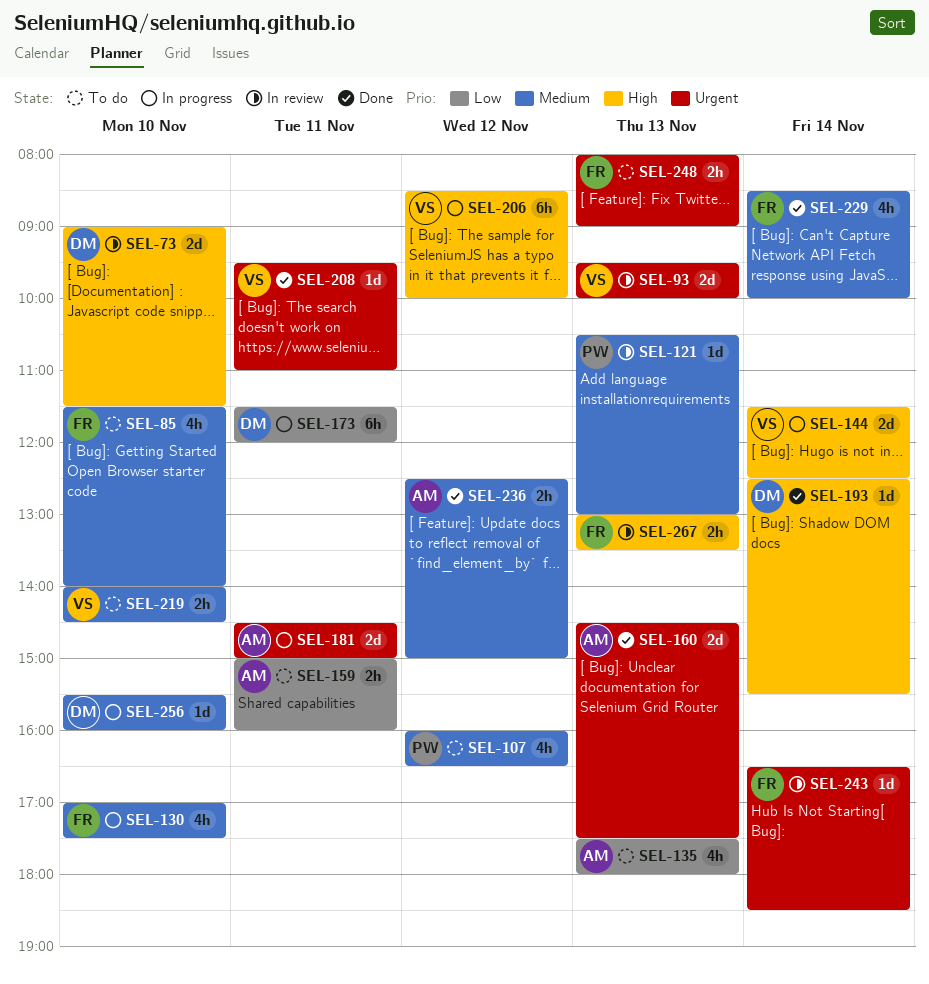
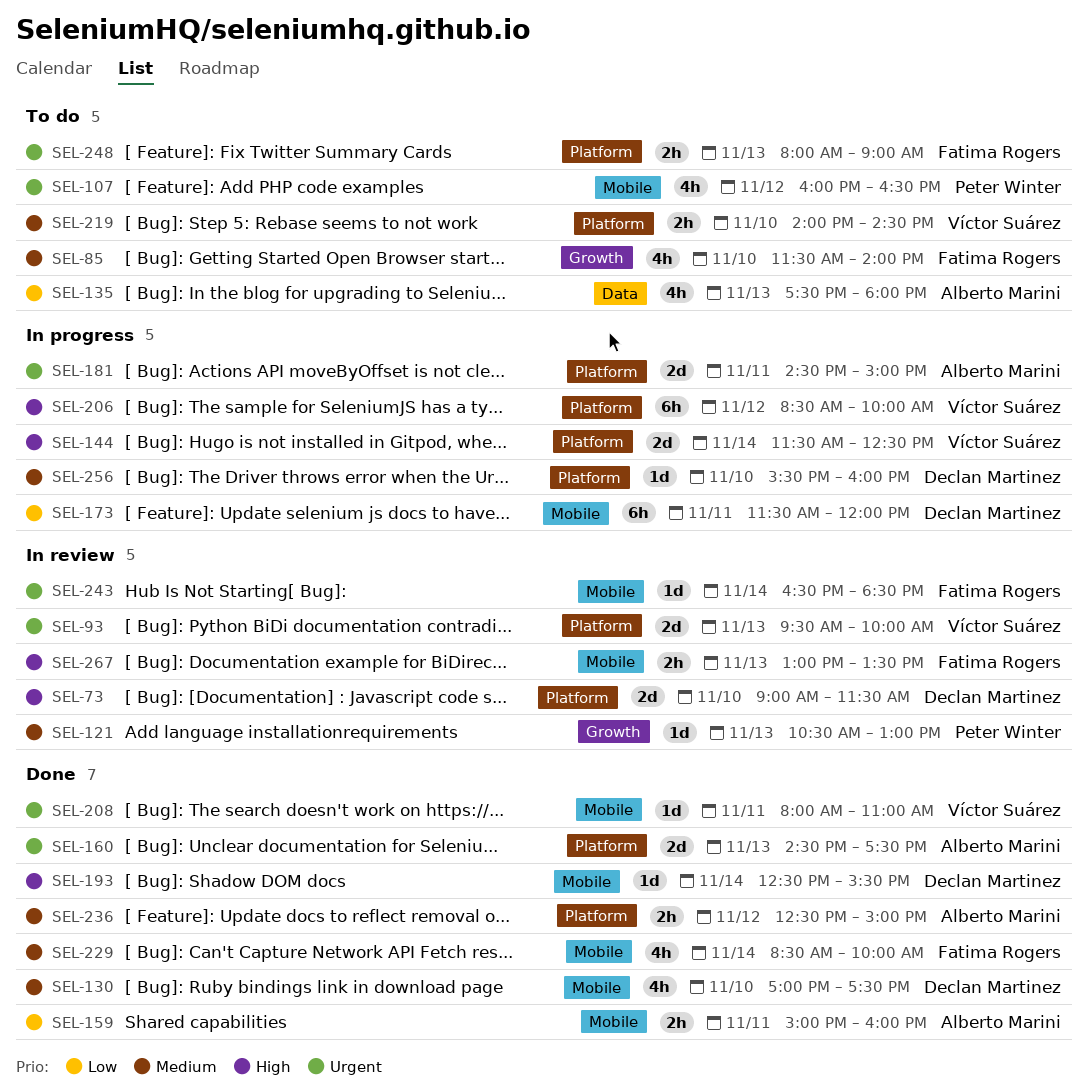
SEL-107, priority: Medium -> Urgent
SEL-130, status: In progress -> Done
SEL-130, owner: Fatima Rogers -> Declan Martinez
SEL-159, status: To do -> Done
SEL-208, begins: 09:30 -> 08:00

